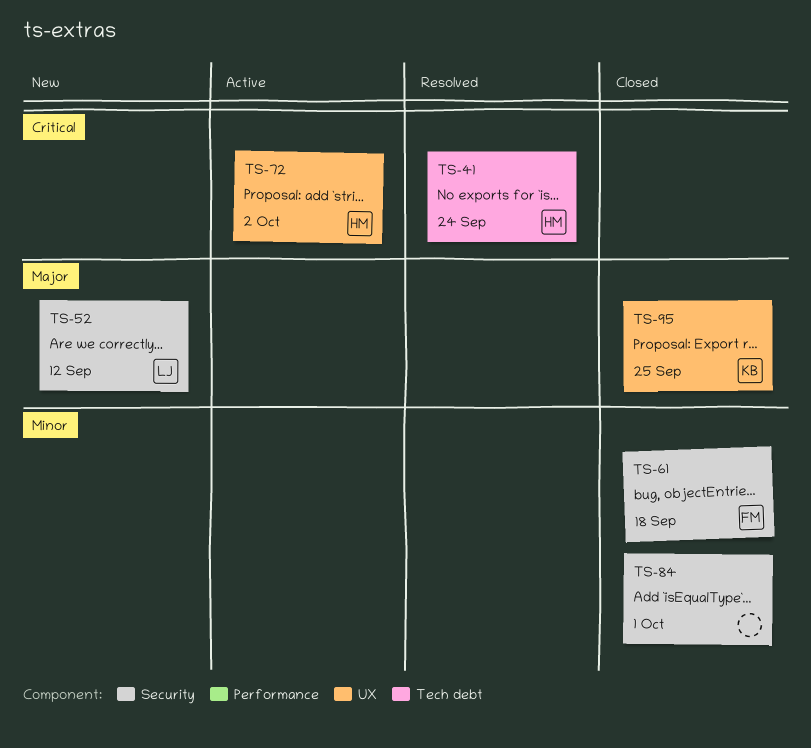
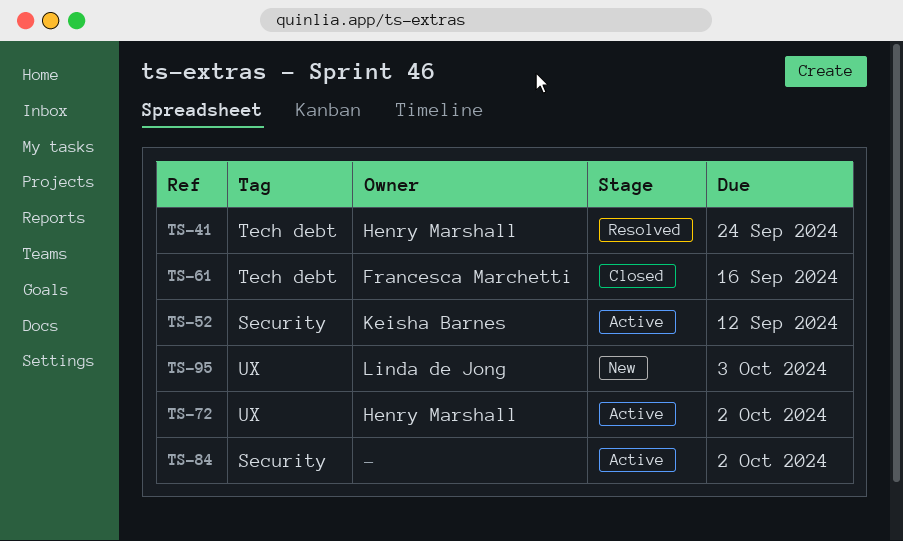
TS-52, status: New -> Active
TS-52, owner: Linda de Jong -> Keisha Barnes
TS-61, label: Security -> Tech debt
TS-61, due: Sep 18 -> Sep 16
TS-84, status: Closed -> Active
TS-84, due: Oct 1 -> Oct 2
TS-95, status: Closed -> New
TS-95, owner: Keisha Barnes -> Linda de Jong
TS-95, due: Sep 25 -> Oct 3

